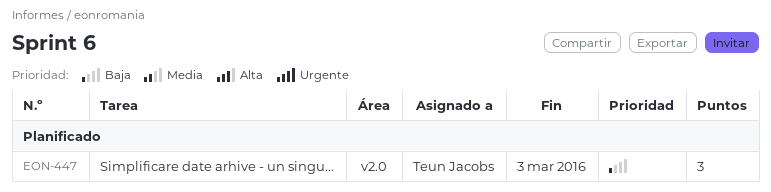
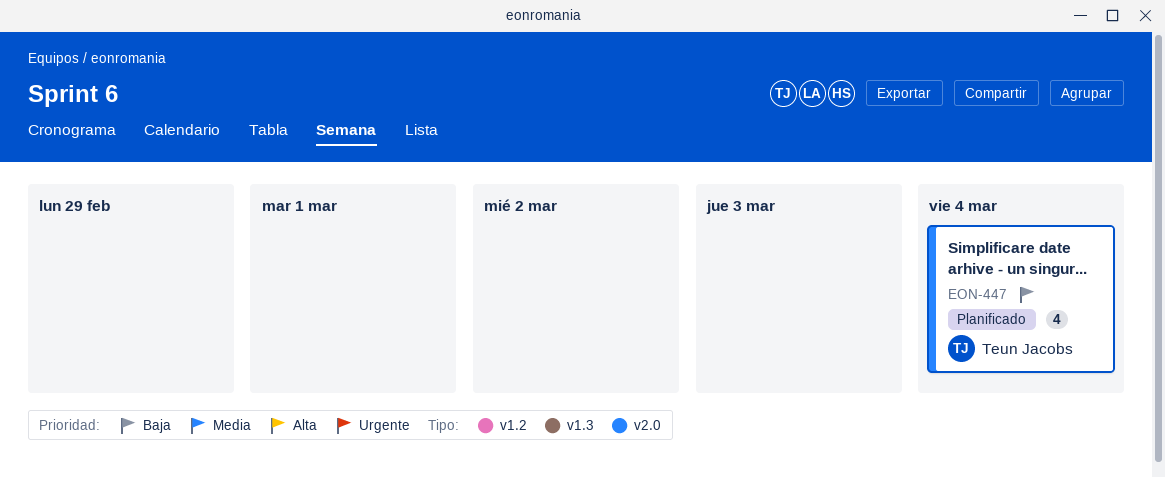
EON-447, estimate: 3 -> 4
EON-447, due: Mar 3 -> Mar 4

